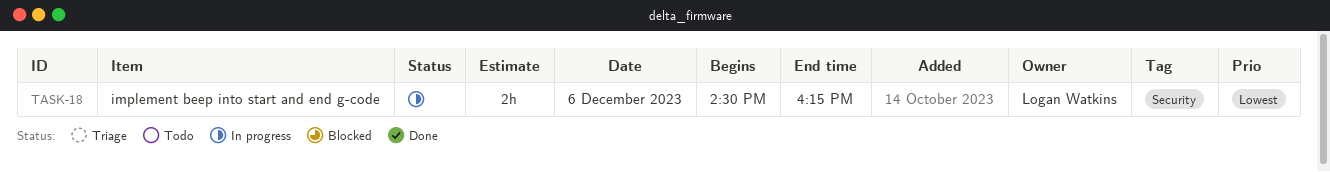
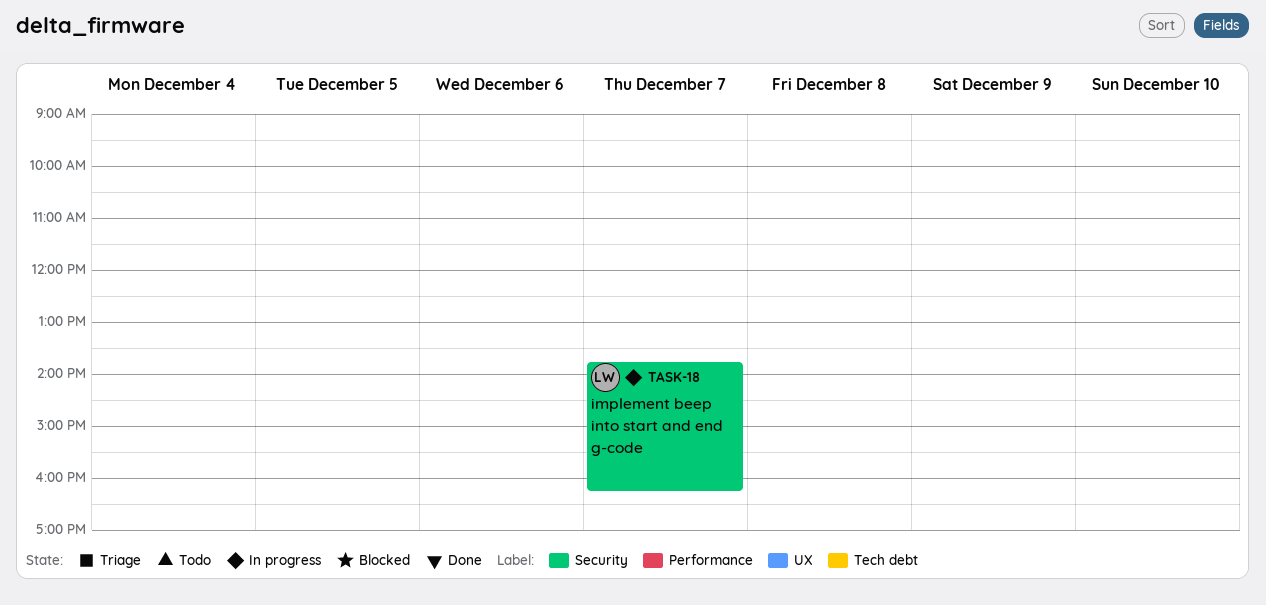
TASK-18, day: Dec 6 -> Dec 7
TASK-18, begins: 14:30 -> 13:45

